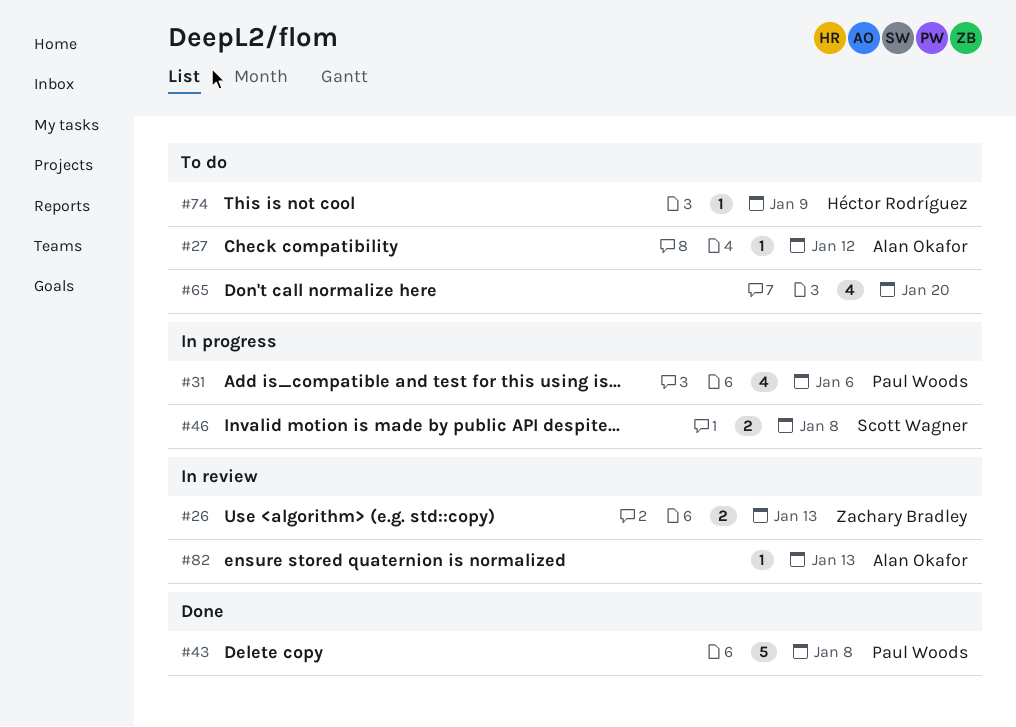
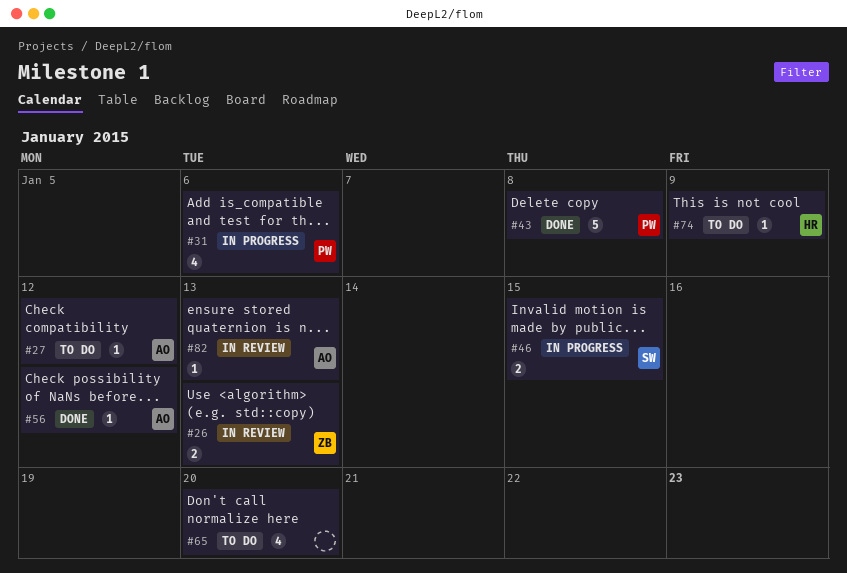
#46, due: Jan 8 -> Jan 15
#56: none -> present

